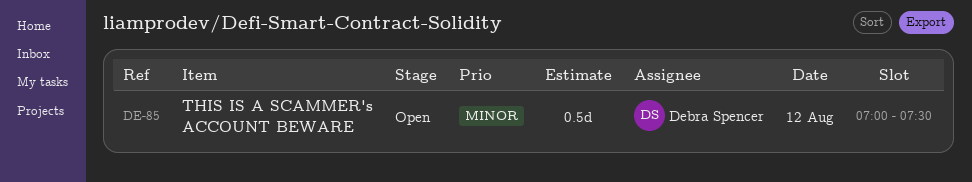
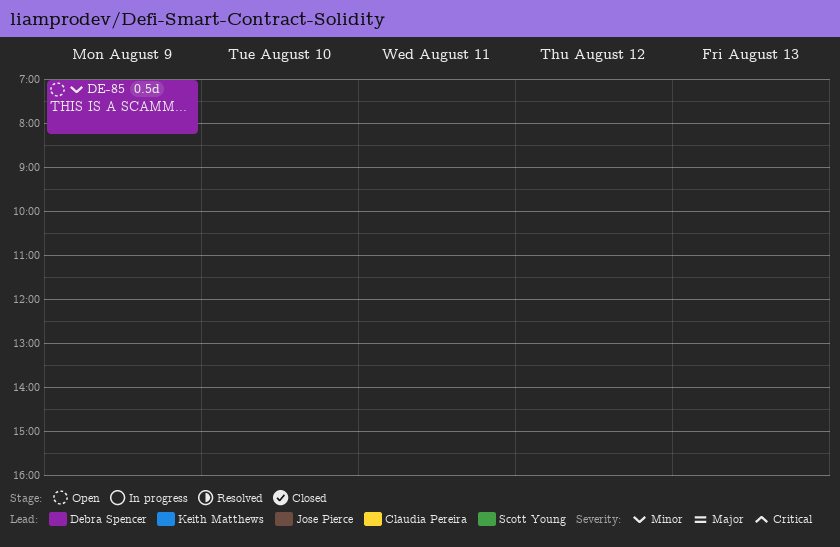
DE-85, day: Aug 12 -> Aug 9
DE-85, ends: 07:30 -> 08:15

